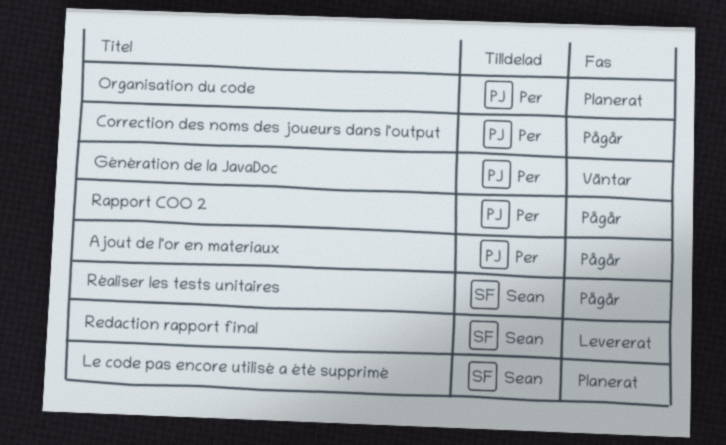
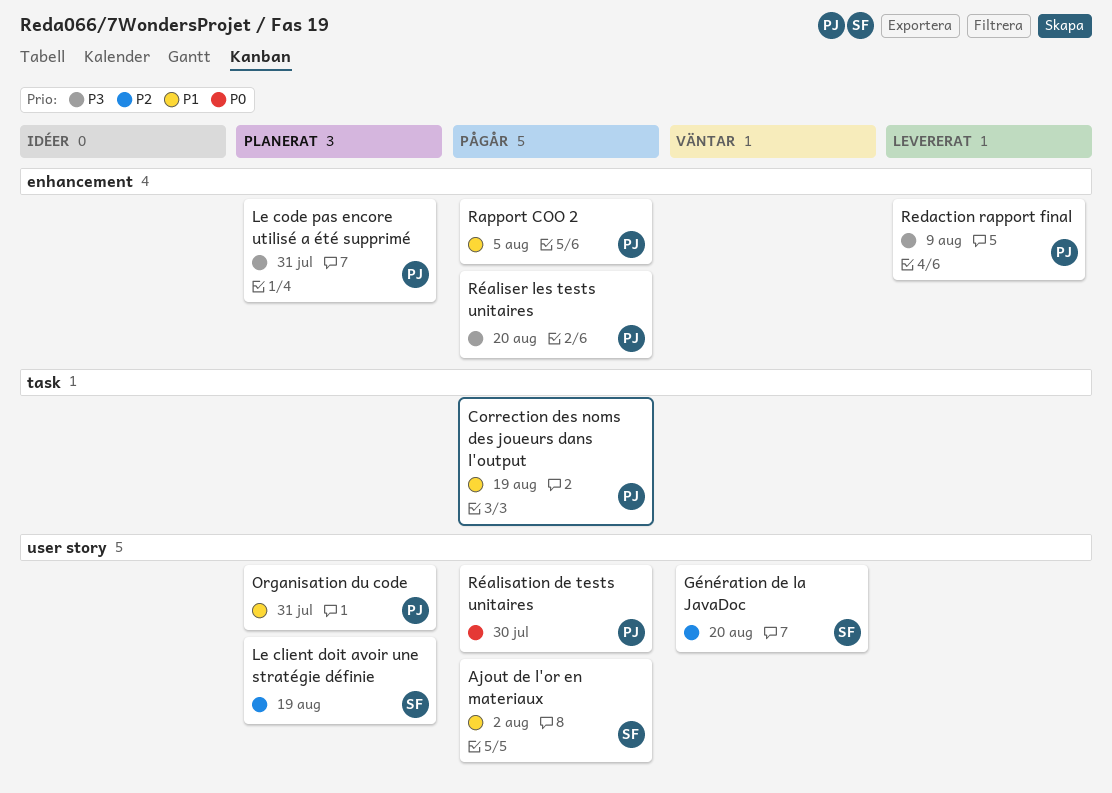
Ajout de l'or en materiaux, owner: Per -> Sean
Génération de la JavaDoc, owner: Per -> Sean
Le client doit avoir une stratégie définie: none -> present
Le code pas encore utilisé a été supprimé, owner: Sean -> Per
Redaction rapport final, owner: Sean -> Per
Réalisation de tests unitaires: none -> present
Réaliser les tests unitaires, owner: Sean -> Per

